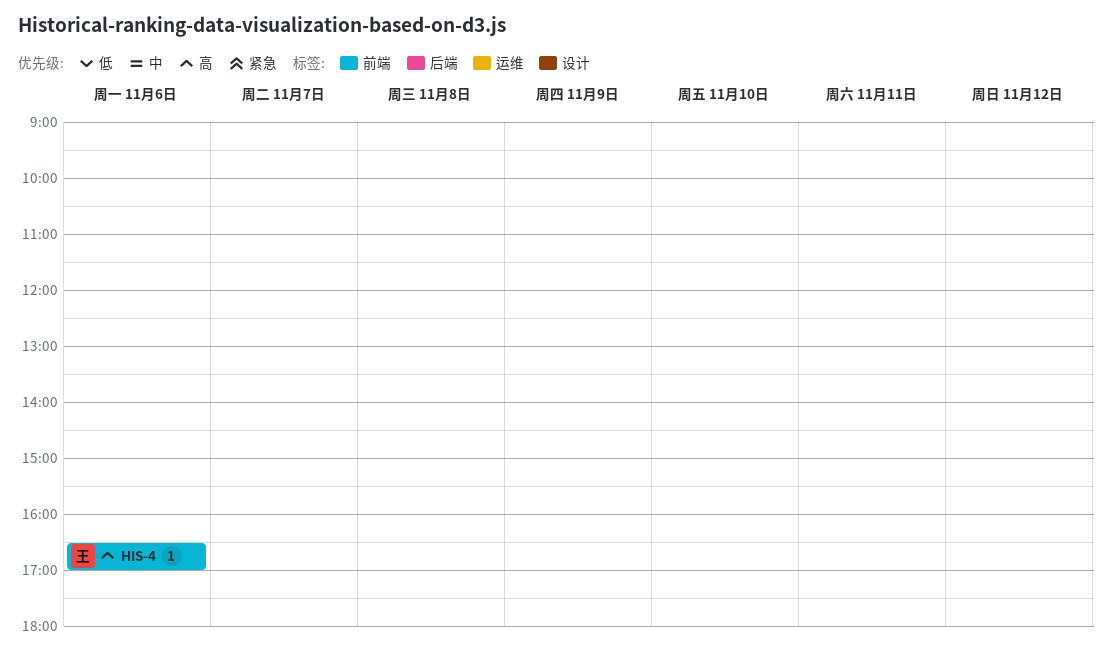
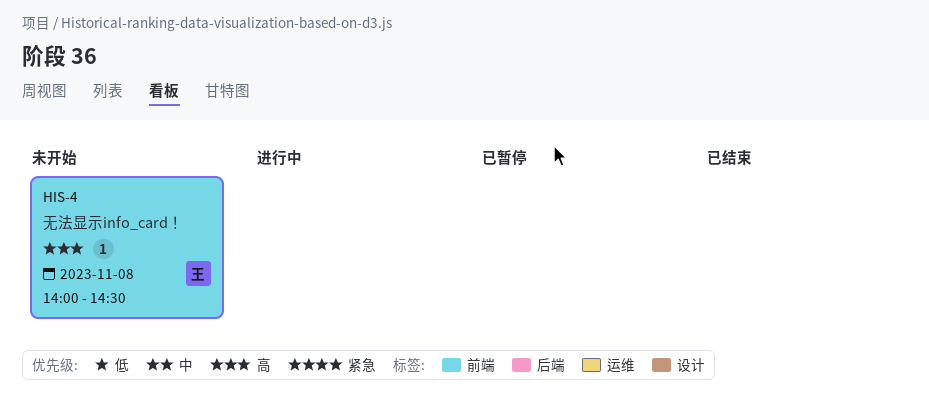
HIS-4, day: Nov 6 -> Nov 8
HIS-4, begins: 16:30 -> 14:00
HIS-4, ends: 17:00 -> 14:30

